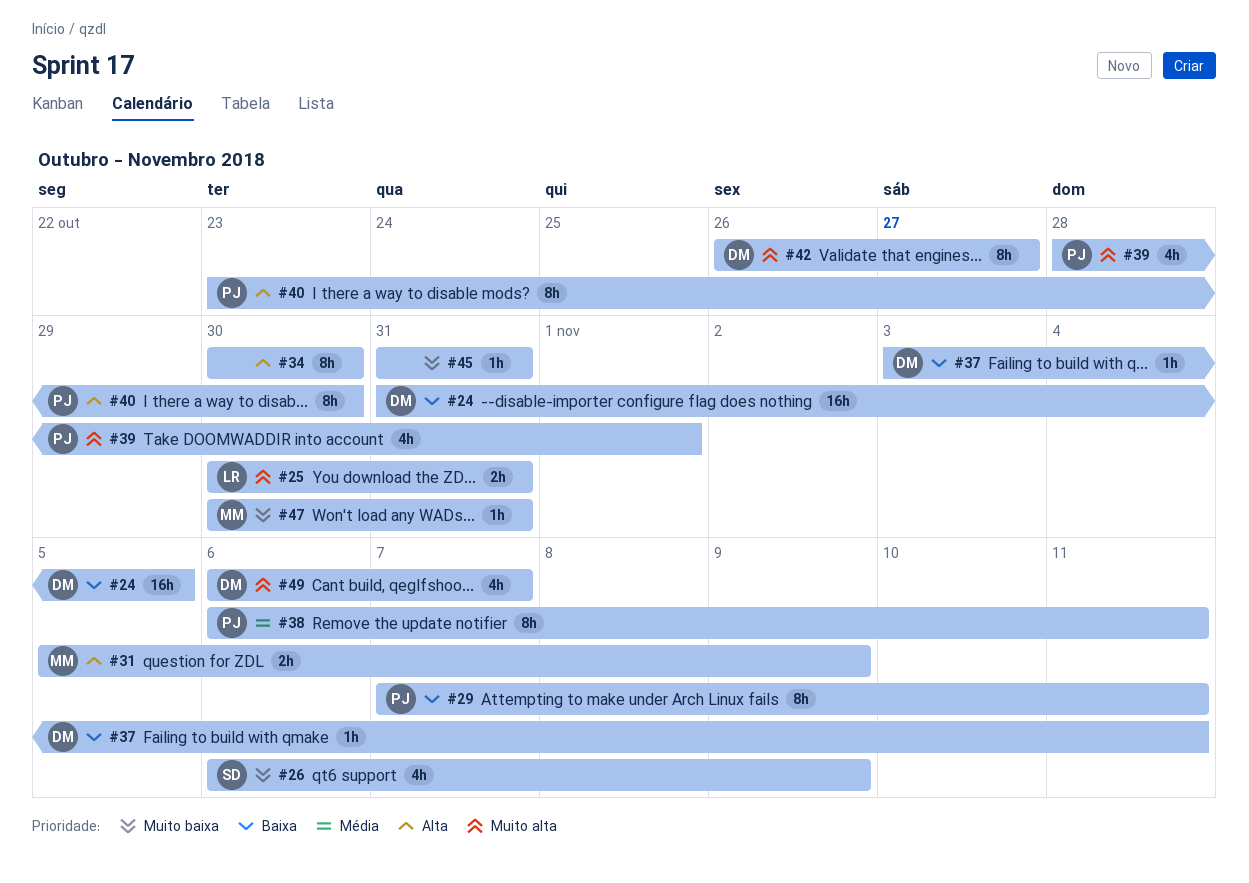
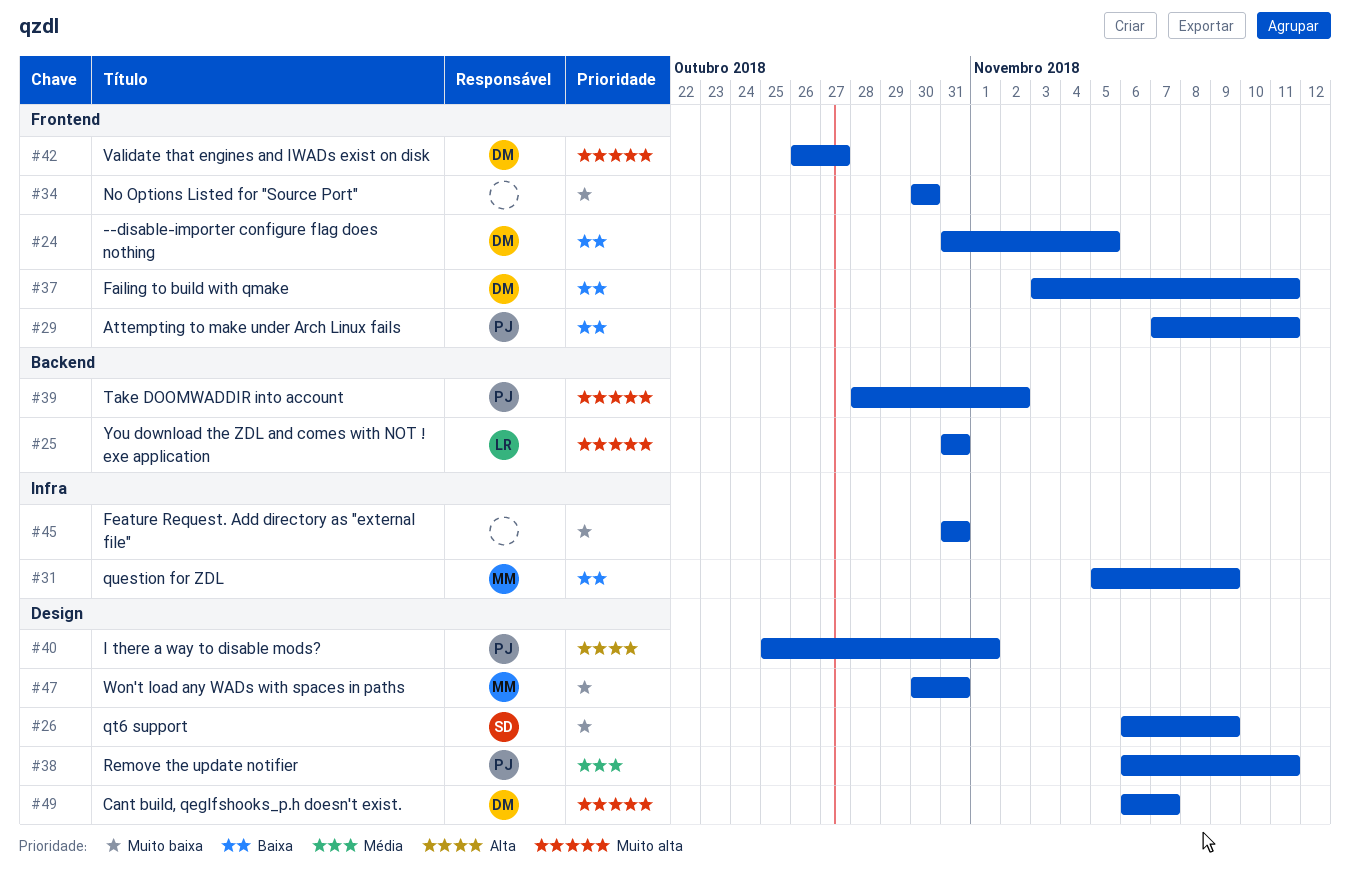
#25, start: Oct 30 -> Oct 31
#31, priority: Alta -> Baixa
#34, priority: Alta -> Muito baixa
#39, due: Nov 1 -> Nov 2
#40, start: Oct 23 -> Oct 25
#40, due: Oct 30 -> Nov 1

